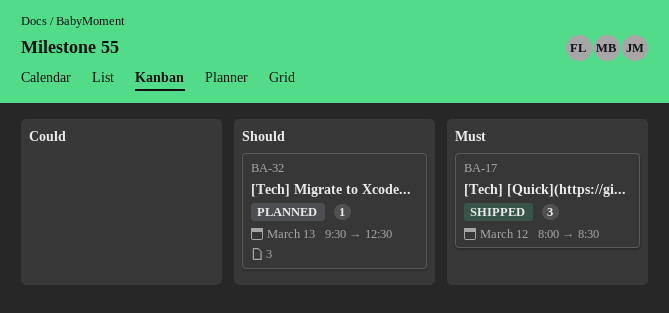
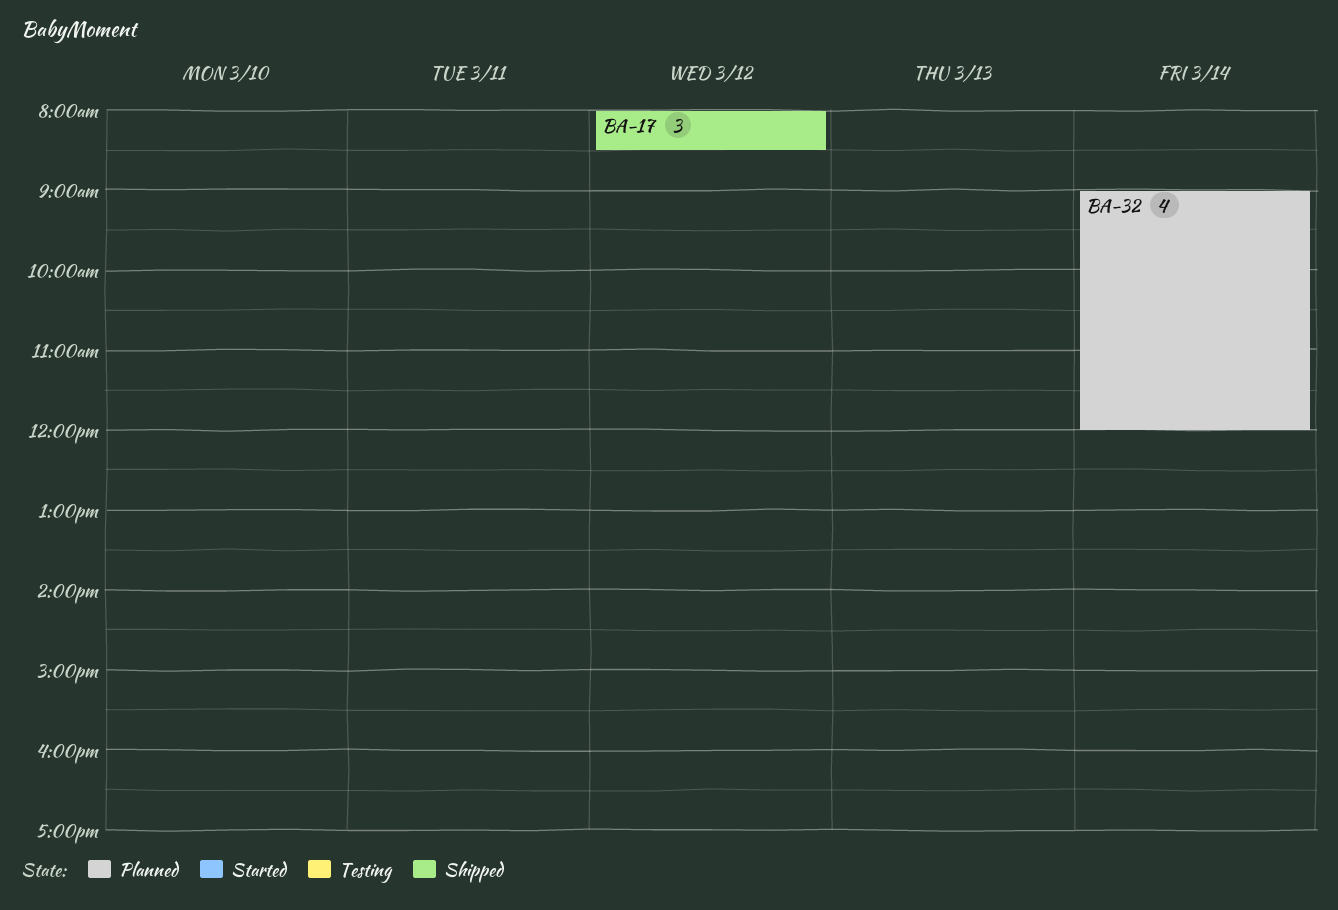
BA-32, estimate: 1 -> 4
BA-32, day: Mar 13 -> Mar 14
BA-32, begins: 09:30 -> 09:00
BA-32, ends: 12:30 -> 12:00

